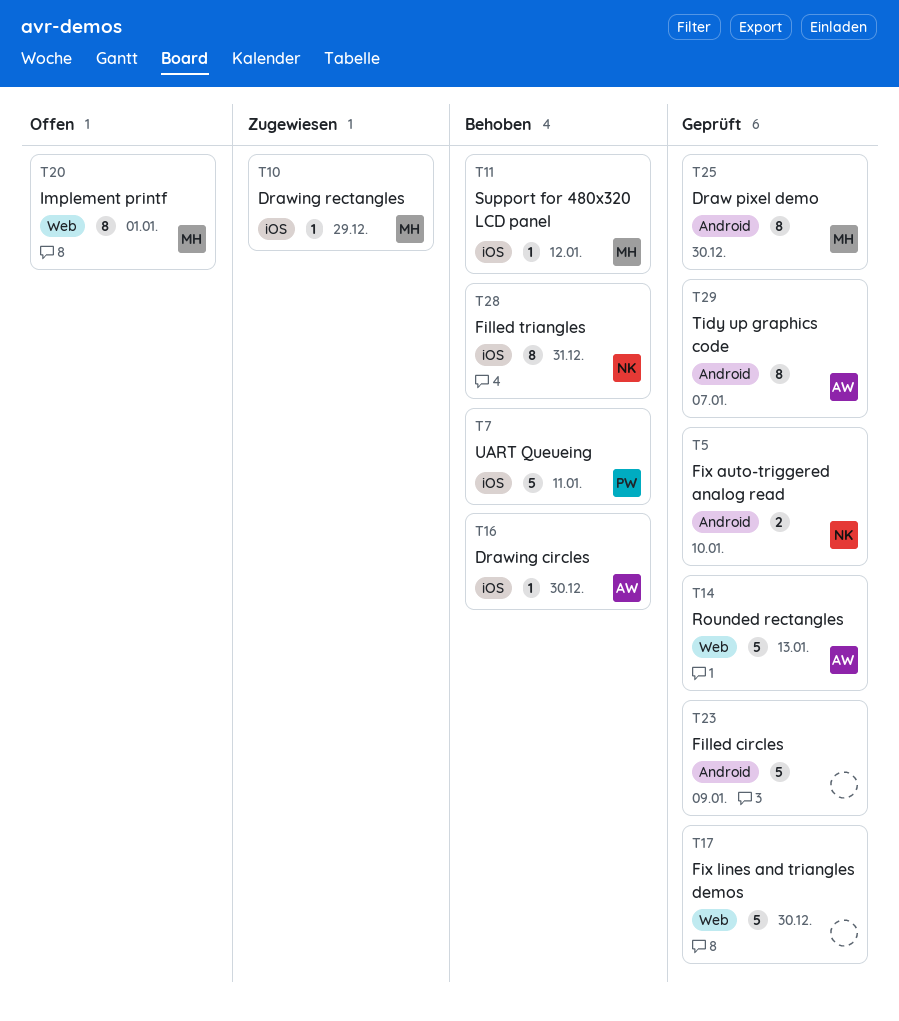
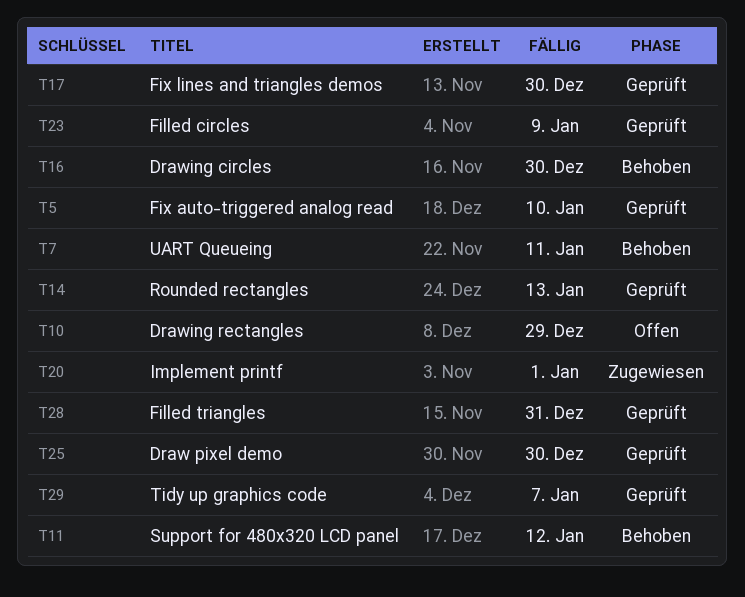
T10, status: Zugewiesen -> Offen
T20, status: Offen -> Zugewiesen
T28, status: Behoben -> Geprüft

